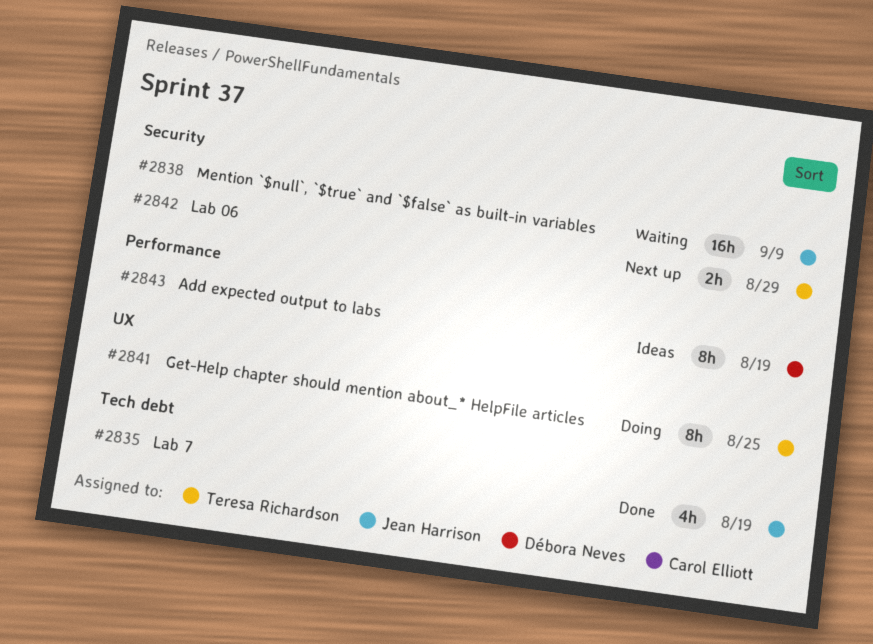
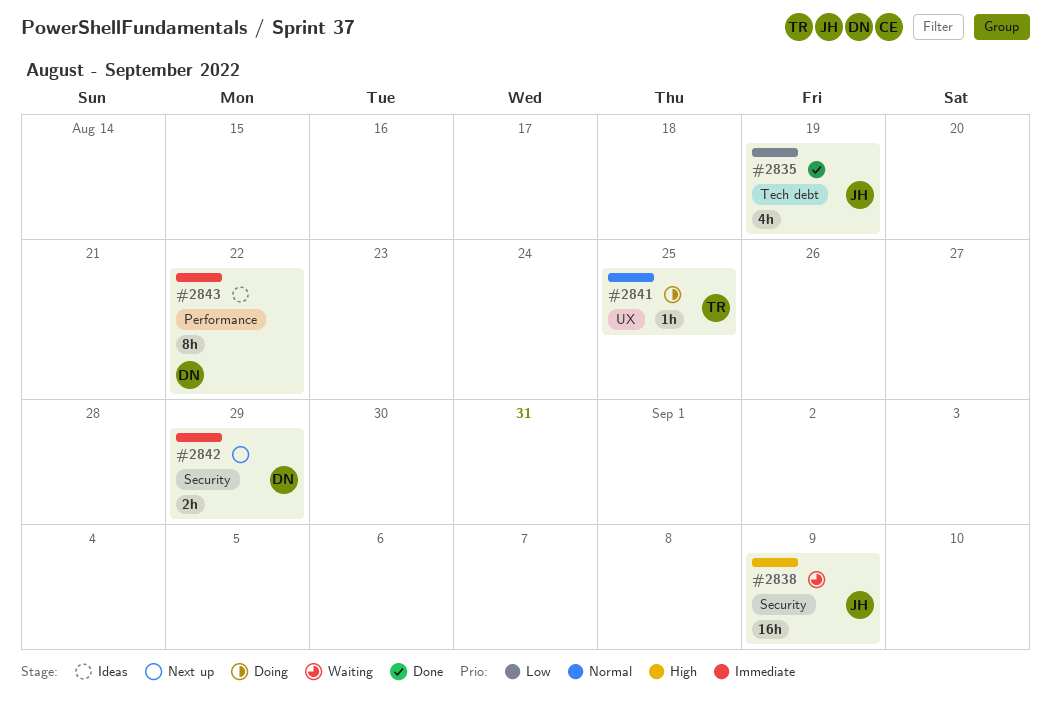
#2841, estimate: 8h -> 1h
#2842, owner: Teresa Richardson -> Débora Neves
#2843, due: Aug 19 -> Aug 22

